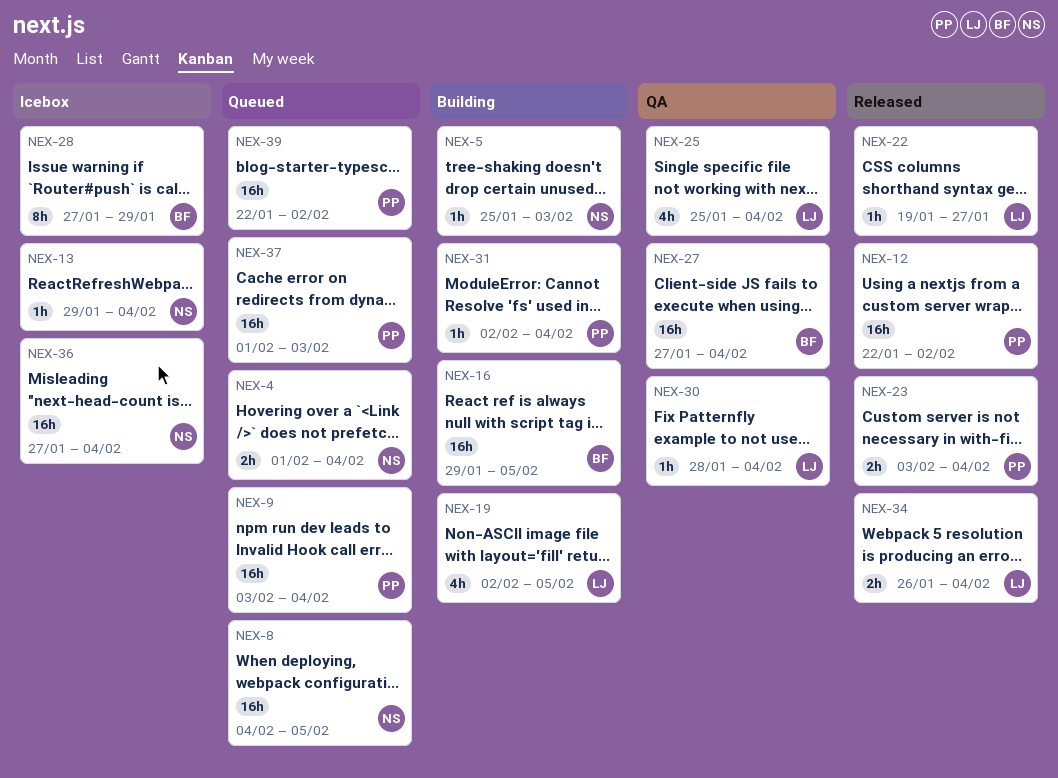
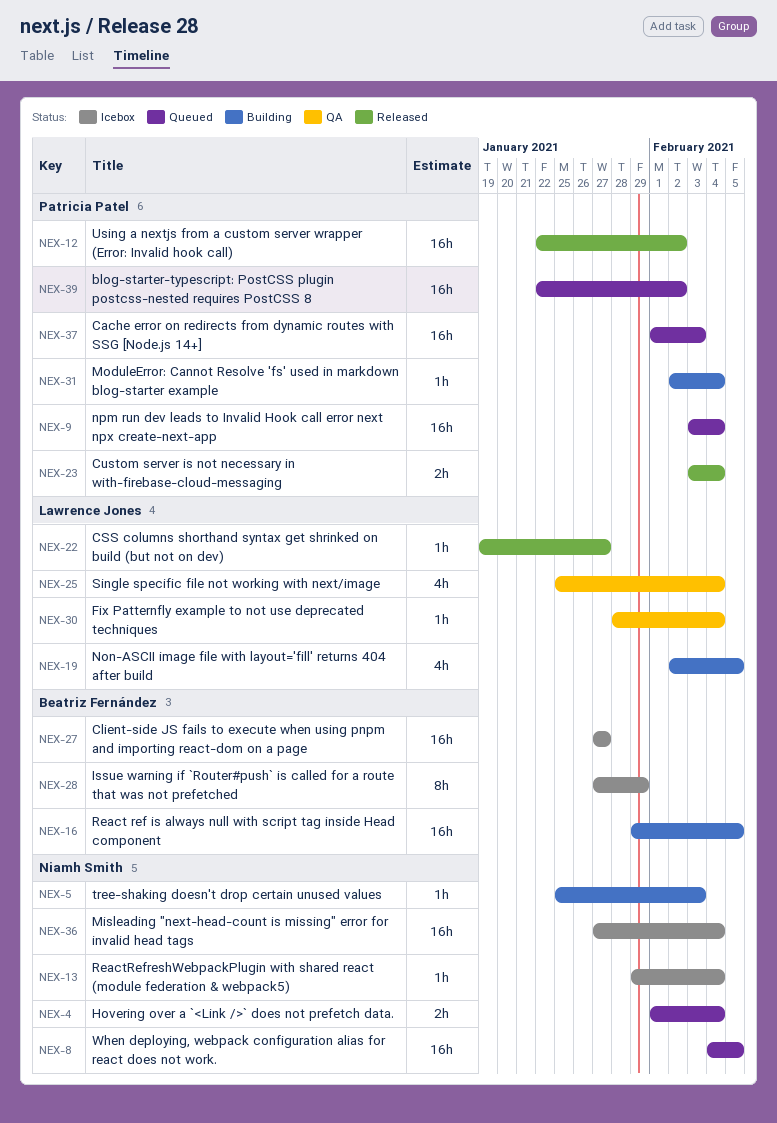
NEX-27, status: QA -> Icebox
NEX-27, due: Feb 4 -> Jan 27
NEX-34: present -> none

